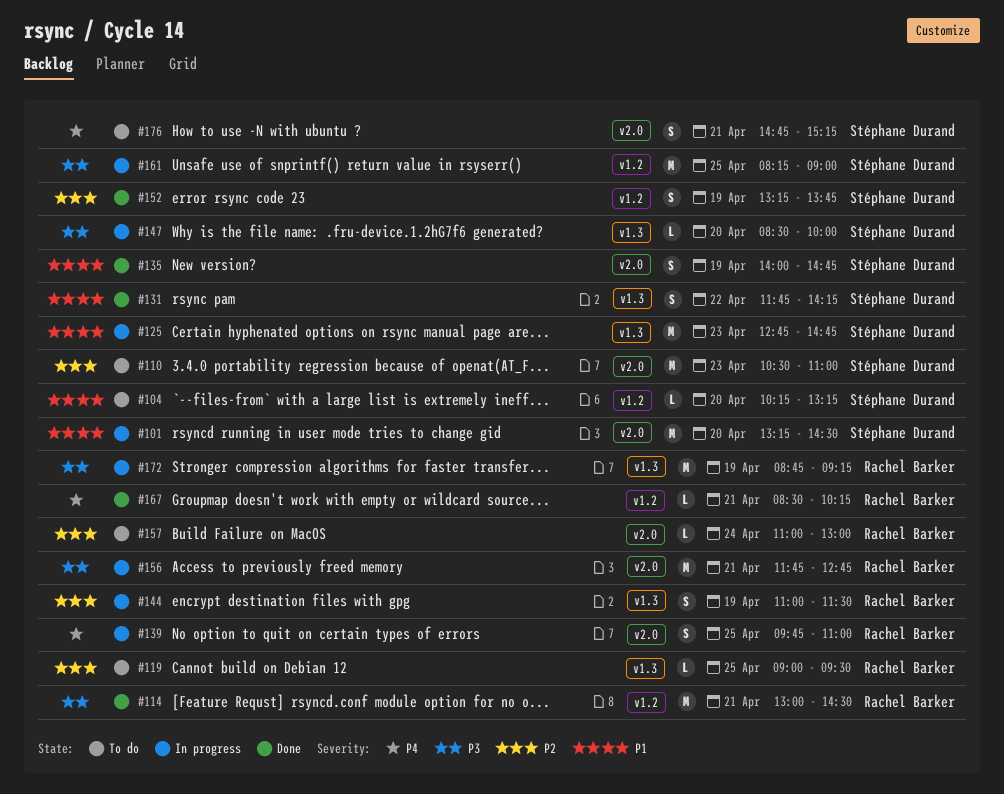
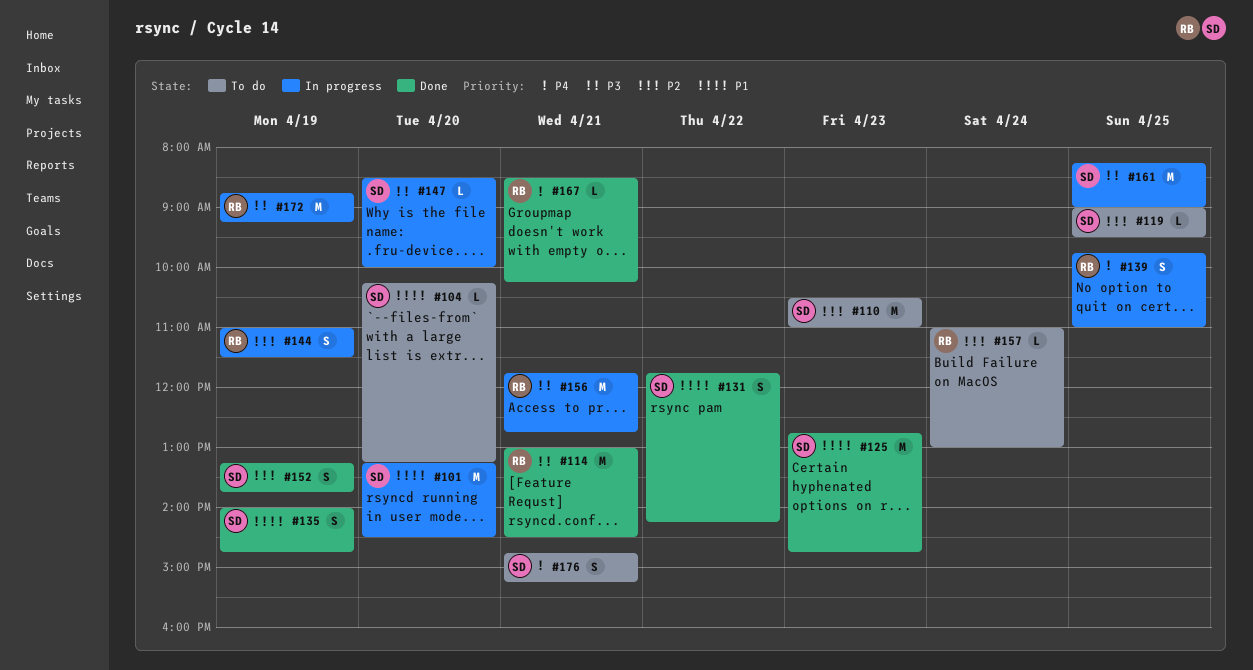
#119, owner: Rachel Barker -> Stéphane Durand
#125, status: In progress -> Done

